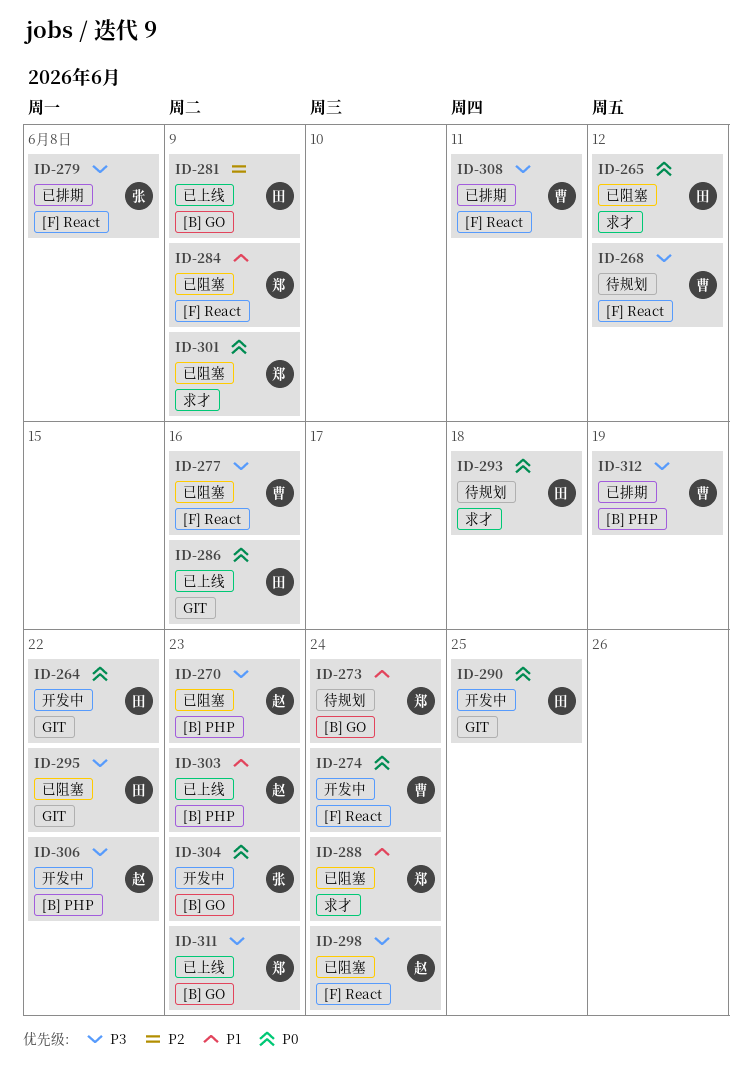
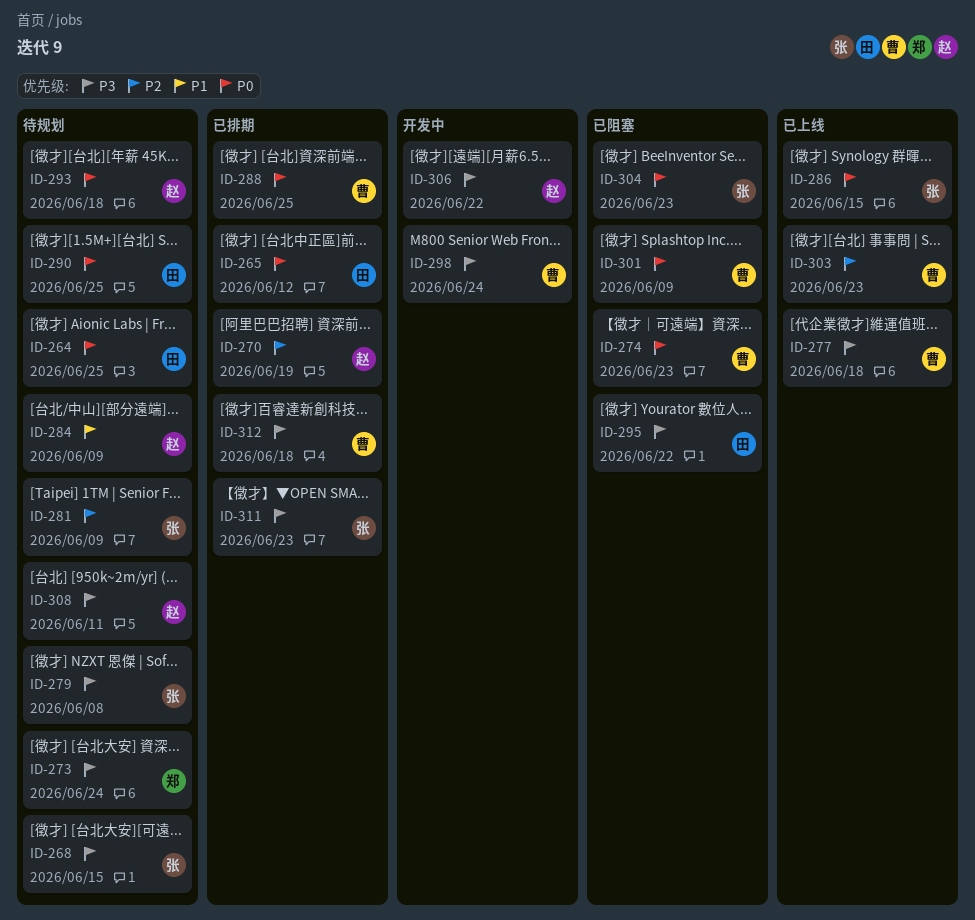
ID-264, status: 开发中 -> 待规划
ID-264, due: Jun 22 -> Jun 25
ID-265, status: 已阻塞 -> 已排期
ID-268, owner: 曹 -> 张
ID-268, due: Jun 12 -> Jun 15
ID-270, status: 已阻塞 -> 已排期
ID-270, priority: P3 -> P2
ID-270, due: Jun 23 -> Jun 19
ID-273, priority: P1 -> P3
ID-274, status: 开发中 -> 已阻塞
ID-274, due: Jun 24 -> Jun 23
ID-277, status: 已阻塞 -> 已上线
ID-277, due: Jun 16 -> Jun 18
ID-279, status: 已排期 -> 待规划
ID-281, status: 已上线 -> 待规划
ID-281, owner: 田 -> 张
ID-284, status: 已阻塞 -> 待规划
ID-284, owner: 郑 -> 赵
ID-286, owner: 田 -> 张
ID-286, due: Jun 16 -> Jun 15
ID-288, status: 已阻塞 -> 已排期
ID-288, owner: 郑 -> 曹
ID-288, priority: P1 -> P0
ID-288, due: Jun 24 -> Jun 25
ID-290, status: 开发中 -> 待规划
ID-293, owner: 田 -> 赵
ID-298, status: 已阻塞 -> 开发中
ID-298, owner: 赵 -> 曹
ID-301, owner: 郑 -> 曹
ID-303, owner: 赵 -> 曹
ID-303, priority: P1 -> P2
ID-304, status: 开发中 -> 已阻塞
ID-308, status: 已排期 -> 待规划
ID-308, owner: 曹 -> 赵
ID-311, status: 已上线 -> 已排期
ID-311, owner: 郑 -> 张
ID-312, due: Jun 19 -> Jun 18

